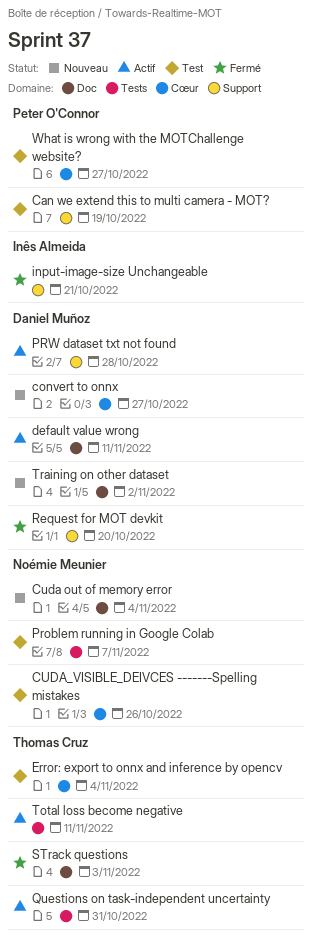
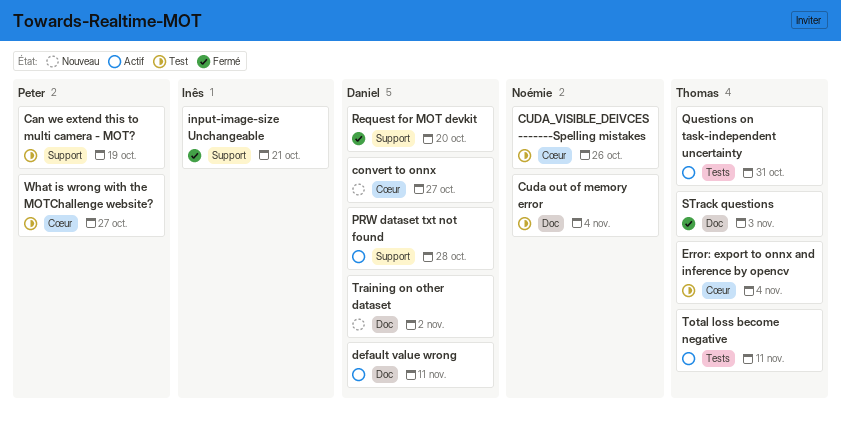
Cuda out of memory error, status: Nouveau -> Test
Problem running in Google Colab: present -> none

